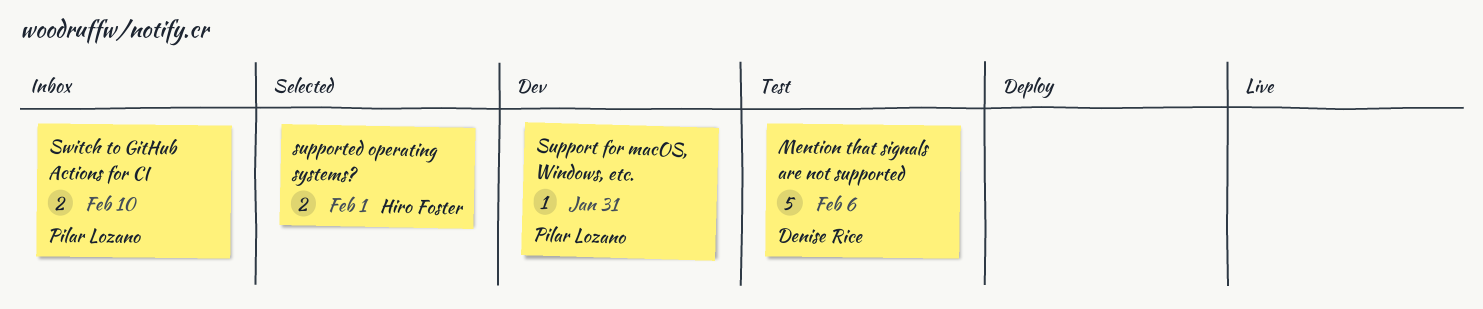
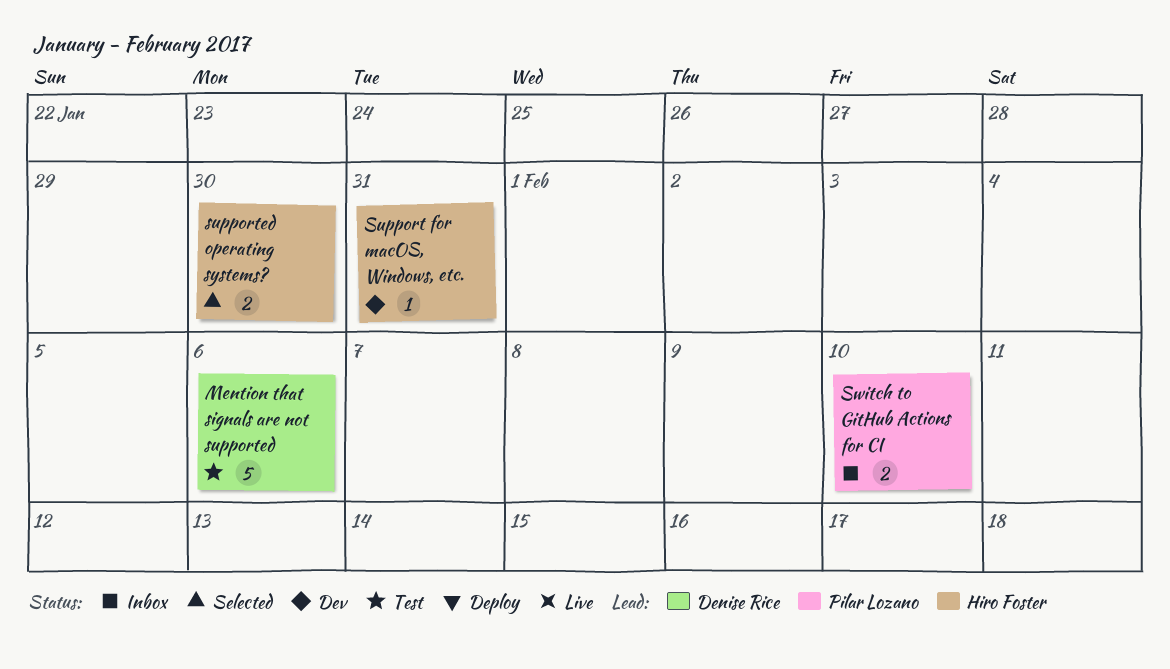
Support for macOS, Windows, etc., owner: Pilar Lozano -> Hiro Foster
supported operating systems?, due: Feb 1 -> Jan 30

